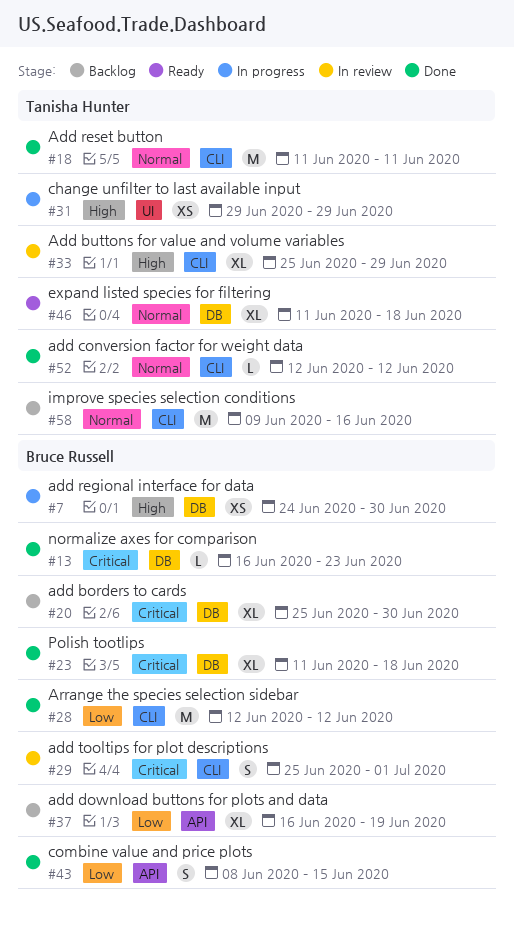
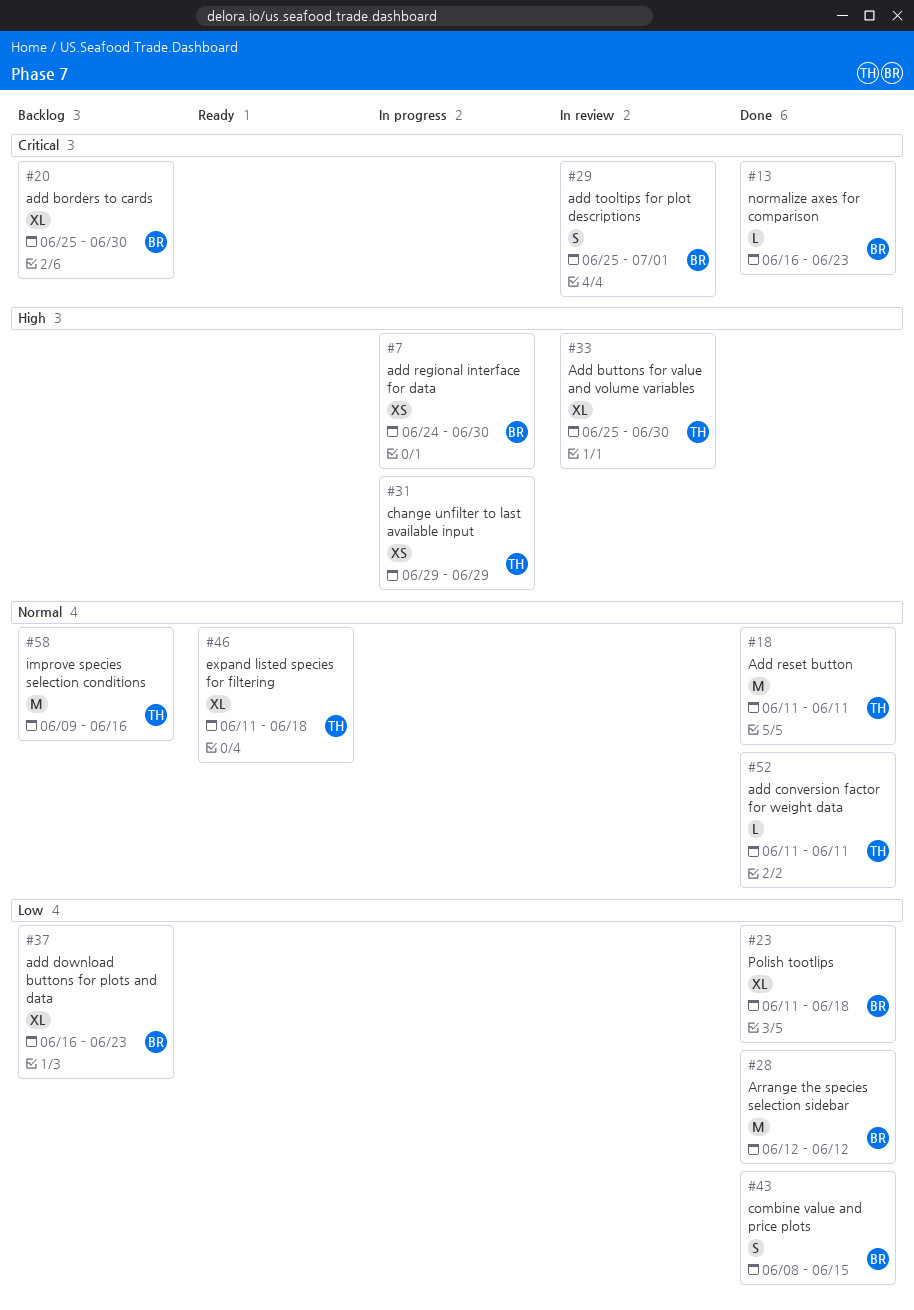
#23, priority: Critical -> Low
#33, due: Jun 29 -> Jun 30
#37, due: Jun 19 -> Jun 23
#52, start: Jun 12 -> Jun 11
#52, due: Jun 12 -> Jun 11

